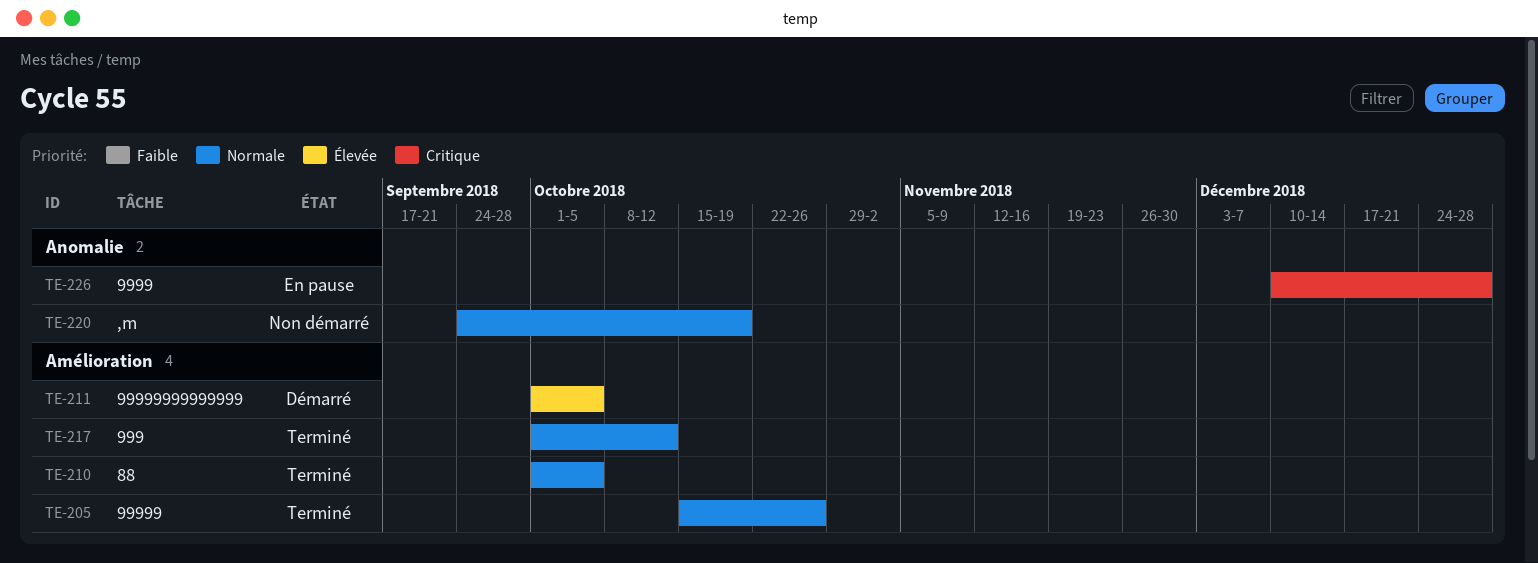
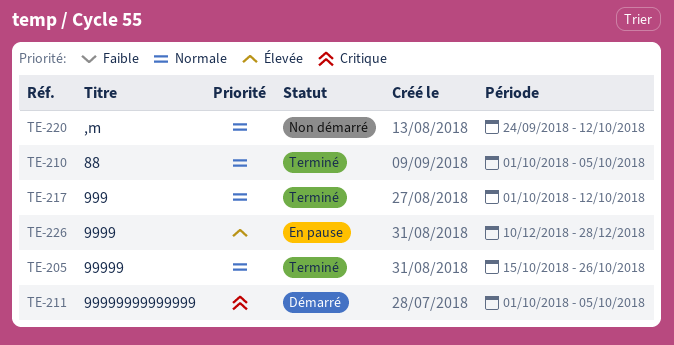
TE-211, priority: Élevée -> Critique
TE-220, due: Oct 19 -> Oct 12
TE-226, priority: Critique -> Élevée

